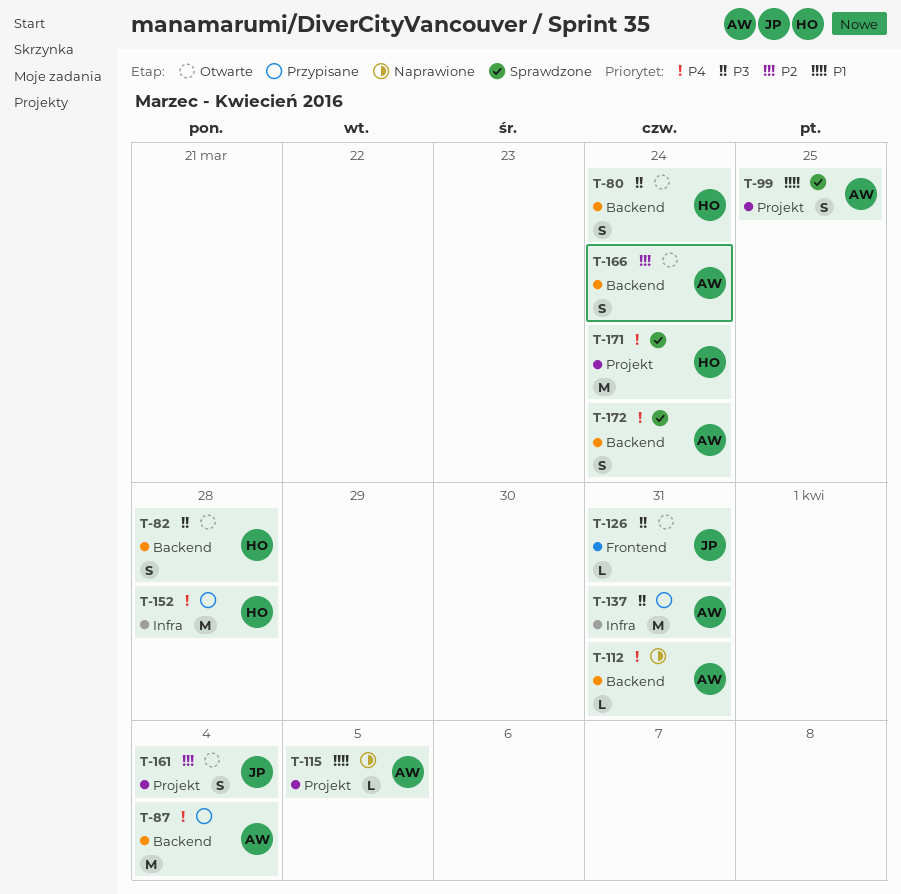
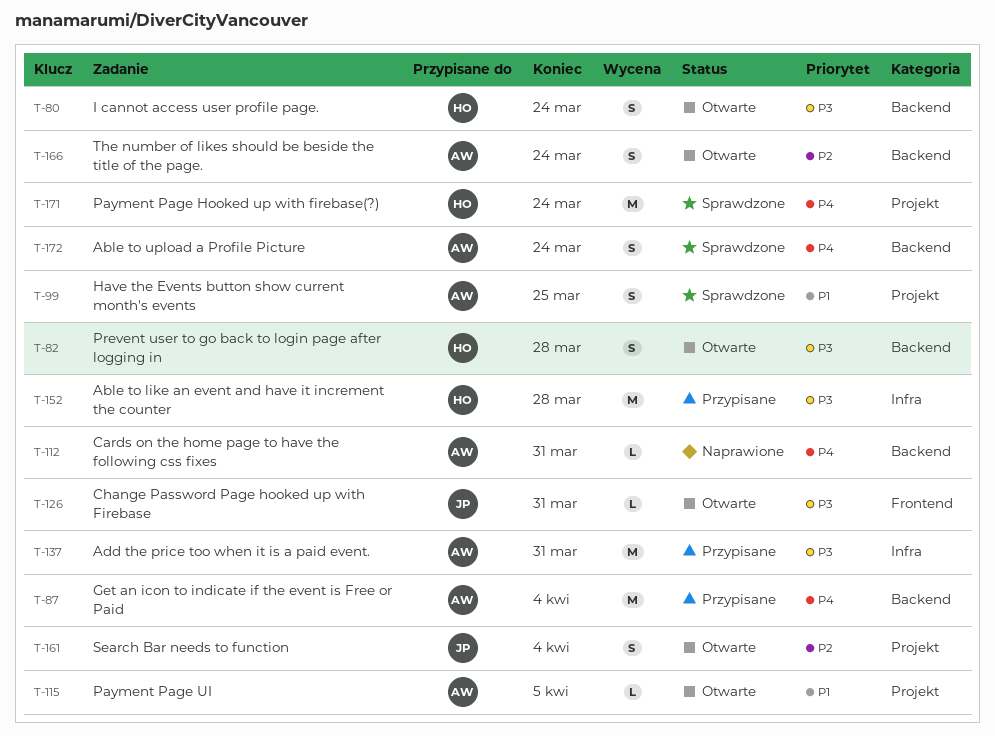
T-115, status: Naprawione -> Otwarte
T-152, priority: P4 -> P3

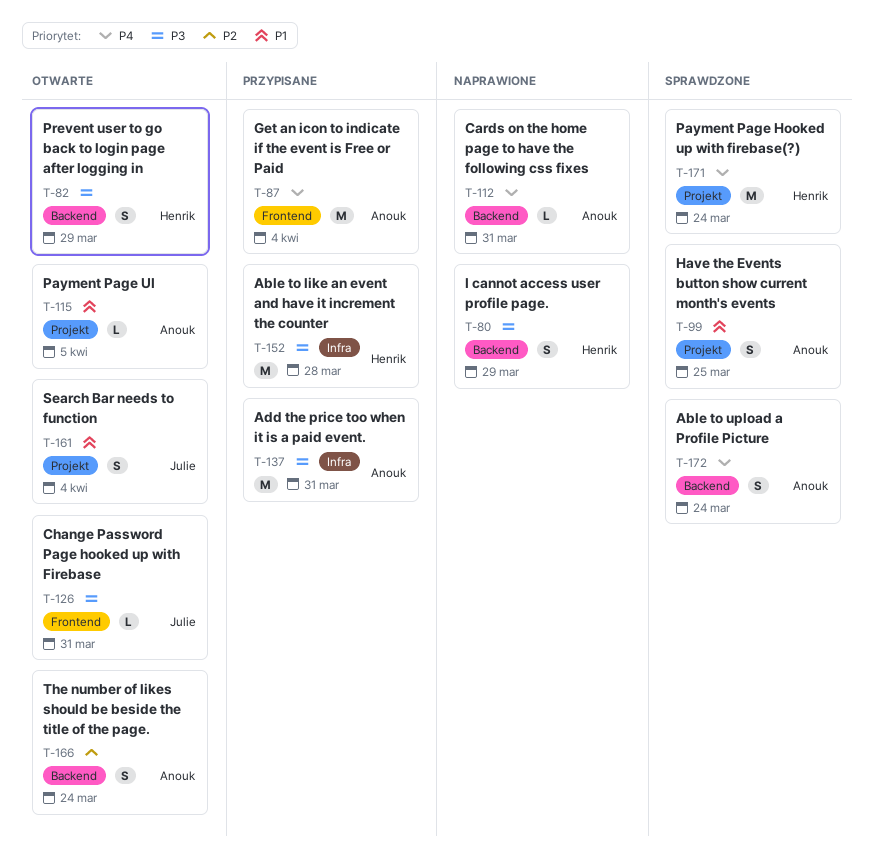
T-80, status: Otwarte -> Naprawione
T-80, due: Mar 24 -> Mar 29
T-82, due: Mar 28 -> Mar 29
T-87, label: Backend -> Frontend
T-161, priority: P2 -> P1

